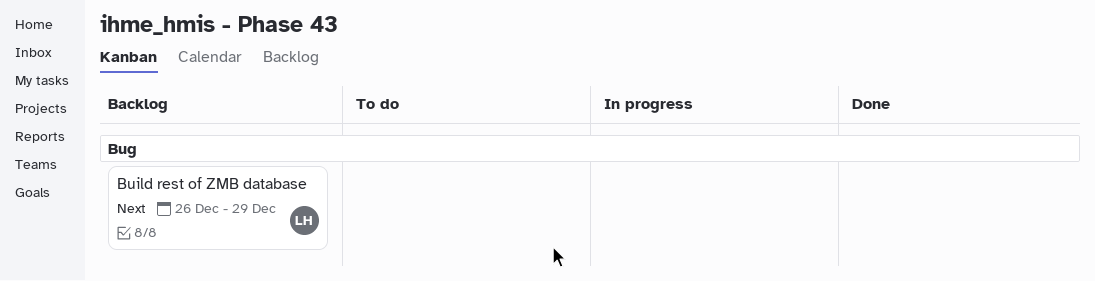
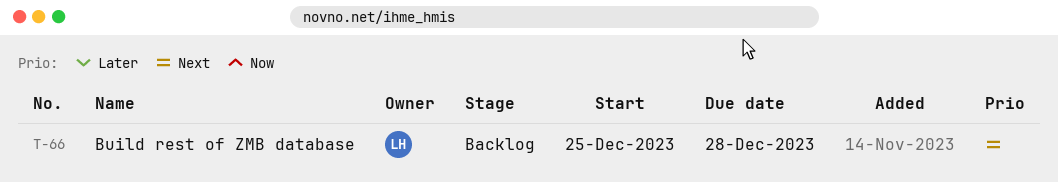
Build rest of ZMB database, start: Dec 26 -> Dec 25
Build rest of ZMB database, due: Dec 29 -> Dec 28

